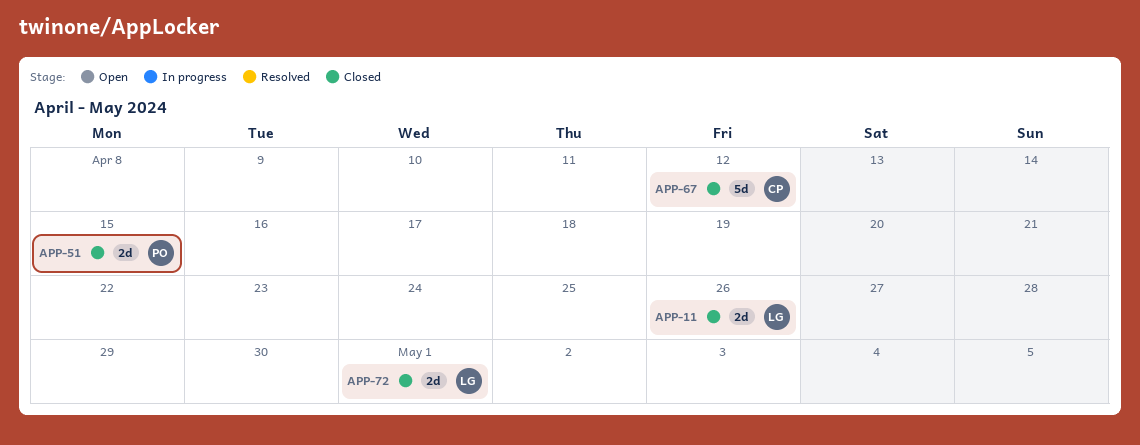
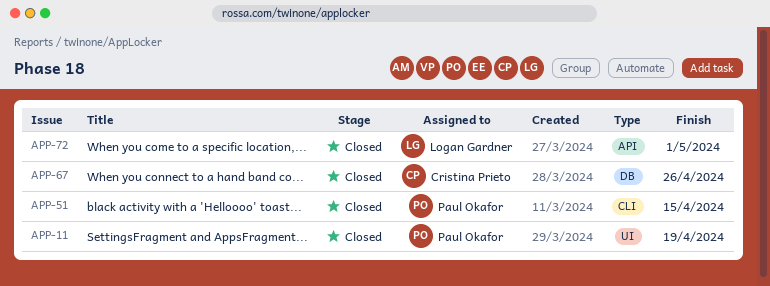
APP-11, owner: Logan Gardner -> Paul Okafor
APP-11, due: Apr 26 -> Apr 19
APP-67, due: Apr 12 -> Apr 26

